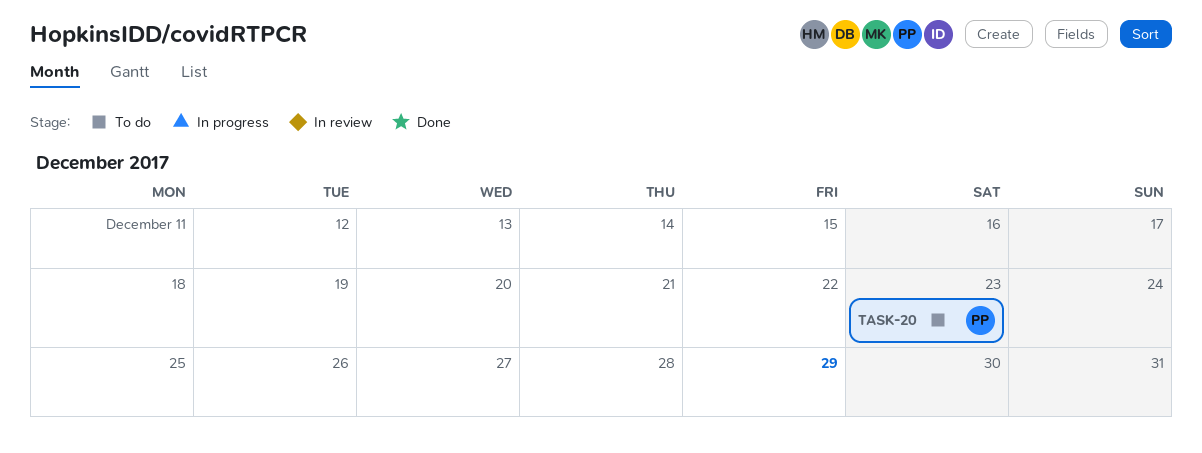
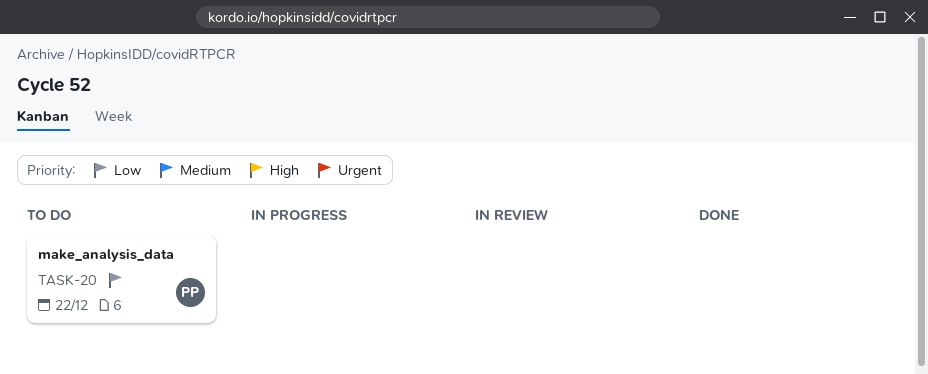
TASK-20, due: Dec 23 -> Dec 22

